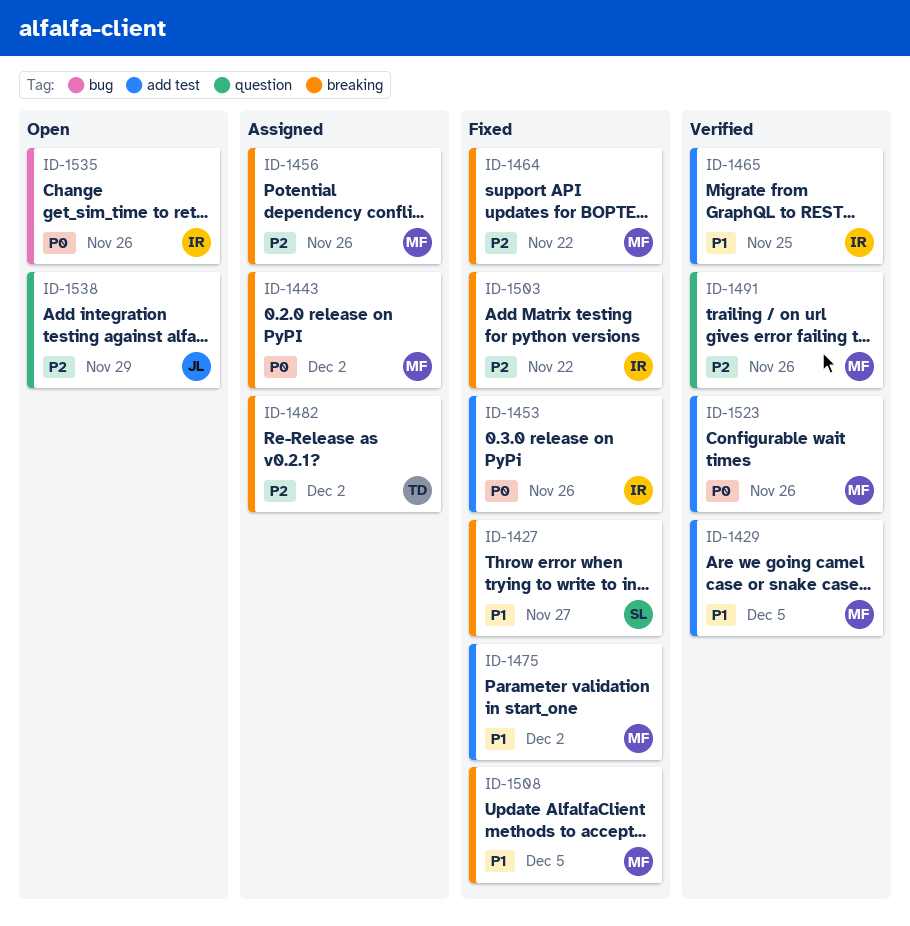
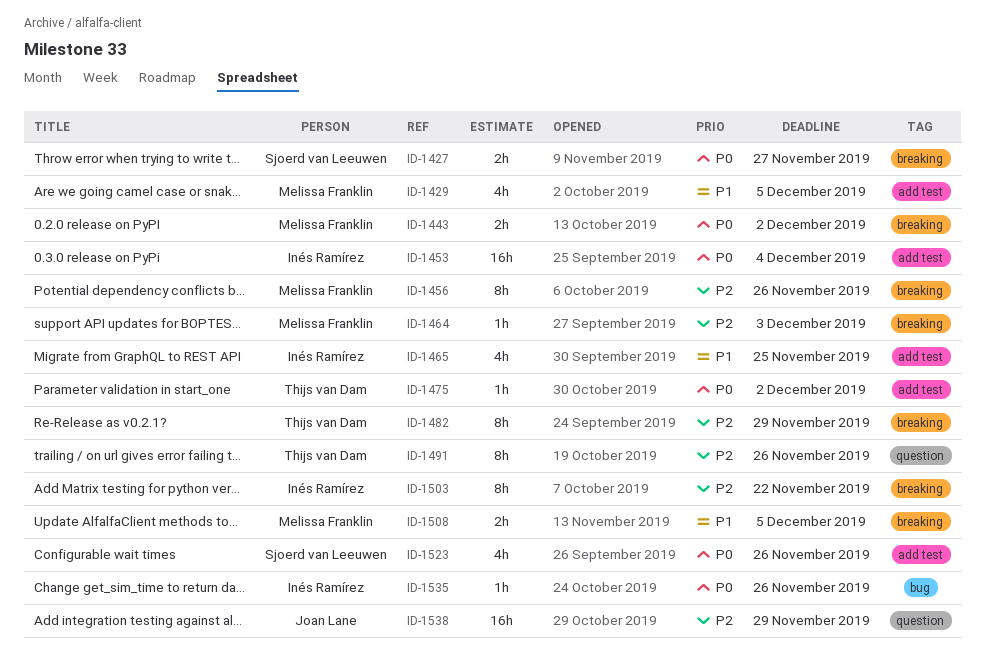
ID-1427, priority: P1 -> P0
ID-1453, due: Nov 26 -> Dec 4
ID-1464, due: Nov 22 -> Dec 3
ID-1475, owner: Melissa Franklin -> Thijs van Dam
ID-1475, priority: P1 -> P0
ID-1482, due: Dec 2 -> Nov 29
ID-1491, owner: Melissa Franklin -> Thijs van Dam
ID-1523, owner: Melissa Franklin -> Sjoerd van Leeuwen

